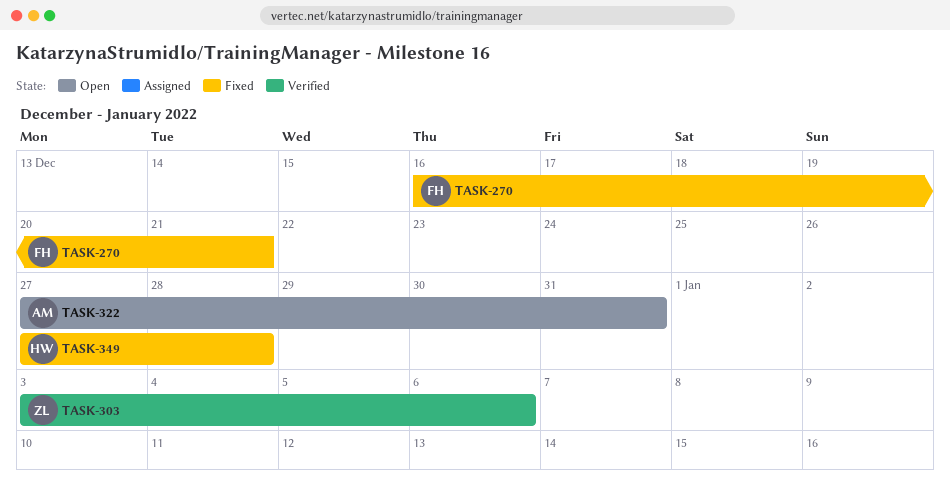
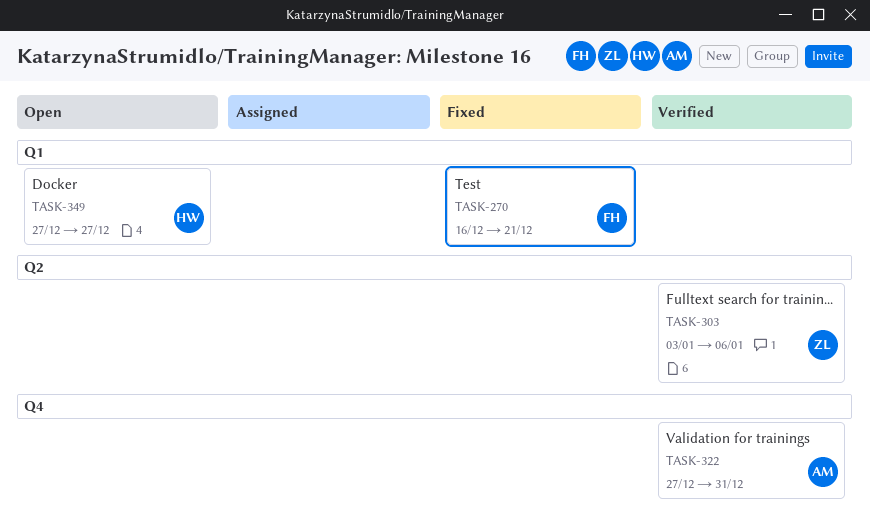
TASK-322, status: Open -> Verified
TASK-349, status: Fixed -> Open
TASK-349, due: Dec 28 -> Dec 27

